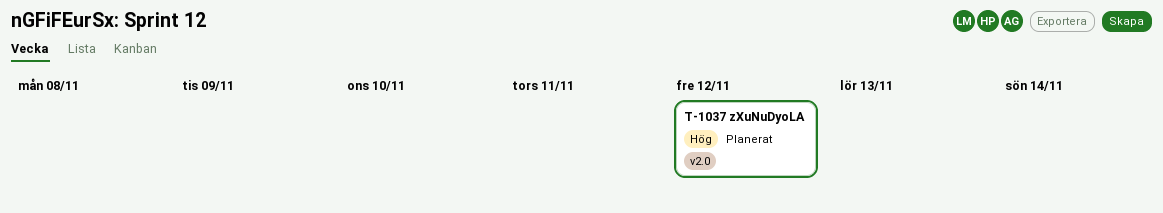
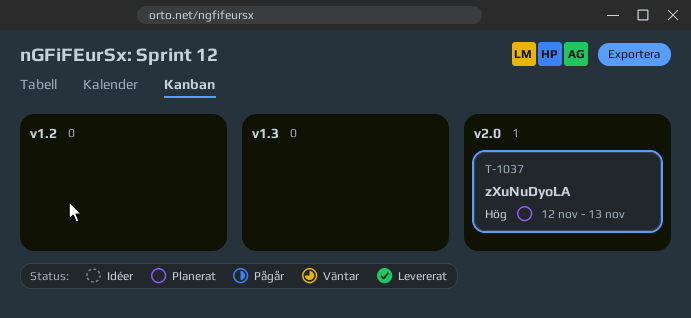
T-1037, due: Nov 12 -> Nov 13

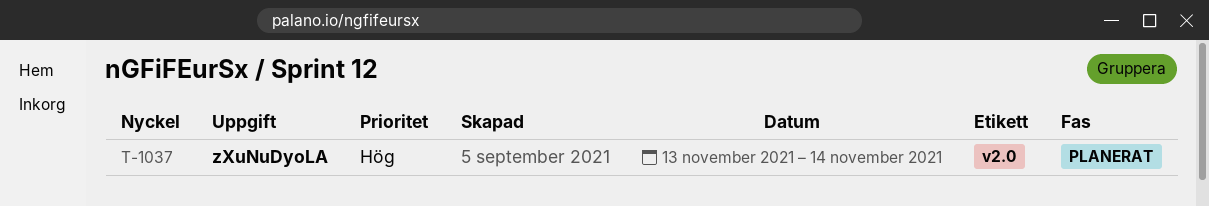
T-1037, start: Nov 12 -> Nov 13
T-1037, due: Nov 13 -> Nov 14

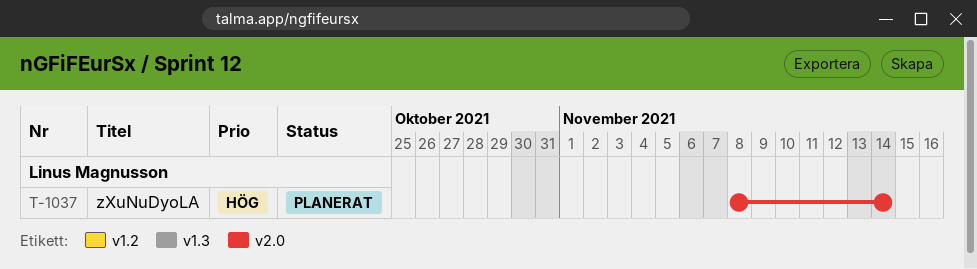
T-1037, start: Nov 13 -> Nov 8

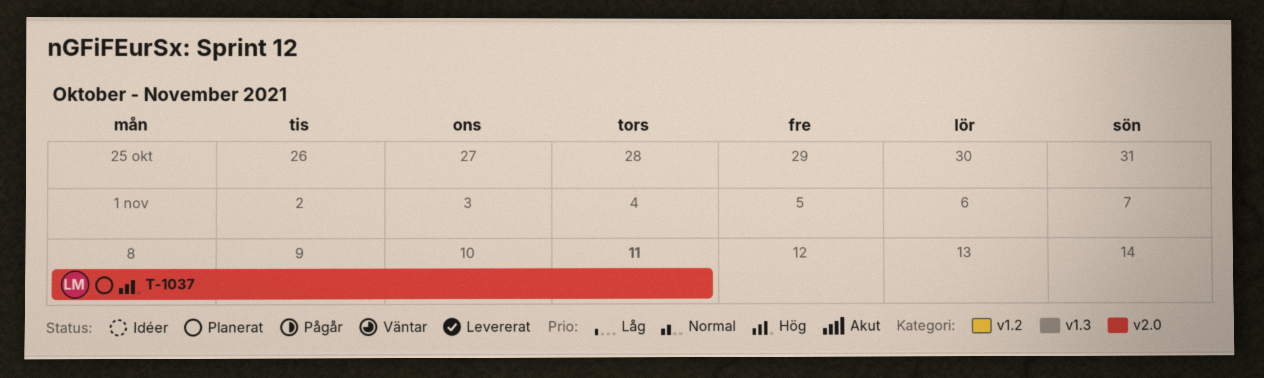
T-1037, due: Nov 14 -> Nov 11

